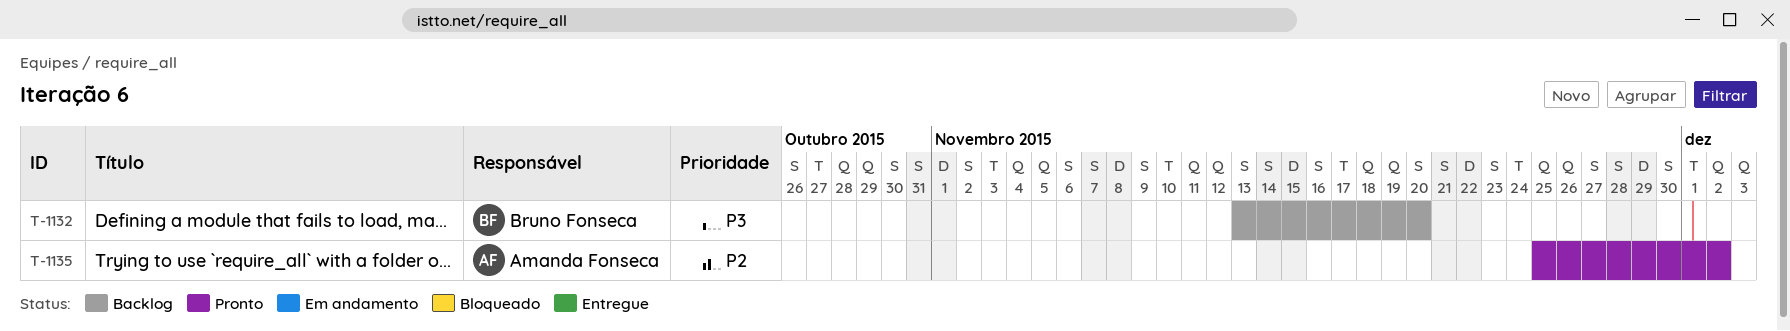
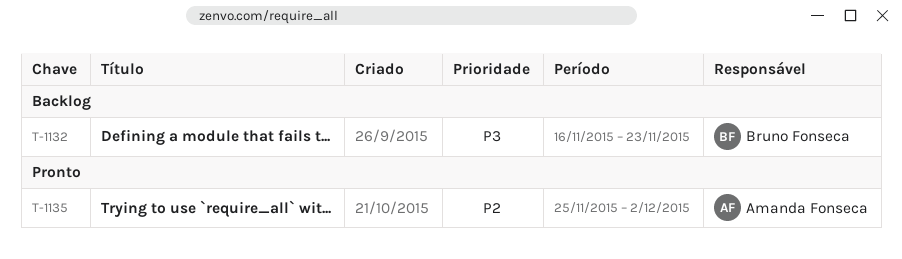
T-1132, start: Nov 13 -> Nov 16
T-1132, due: Nov 20 -> Nov 23

